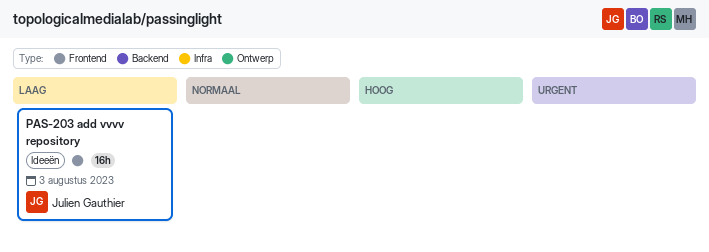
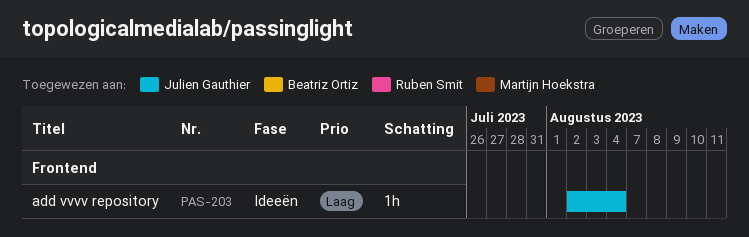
PAS-203, estimate: 16h -> 1h
PAS-203, due: Aug 3 -> Aug 4

